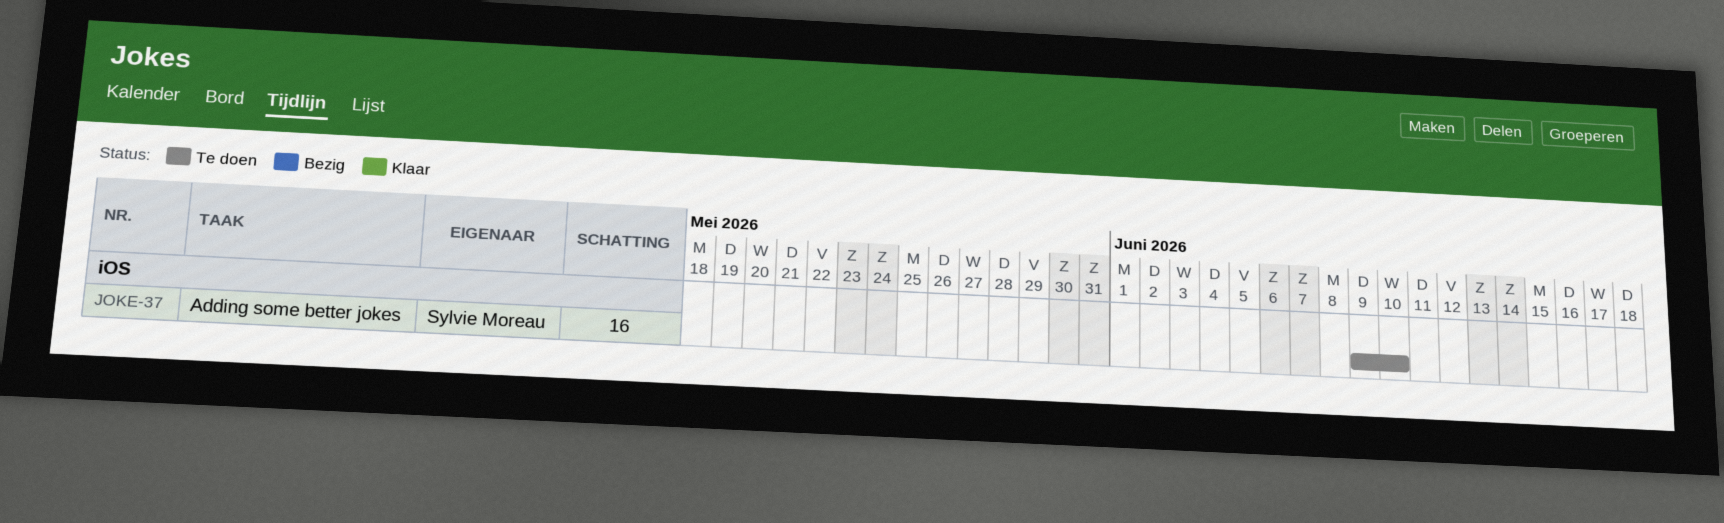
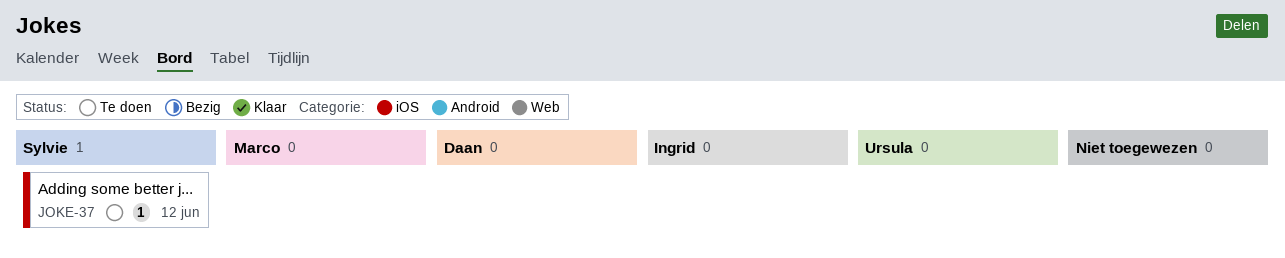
JOKE-37, estimate: 16 -> 1
JOKE-37, due: Jun 10 -> Jun 12

